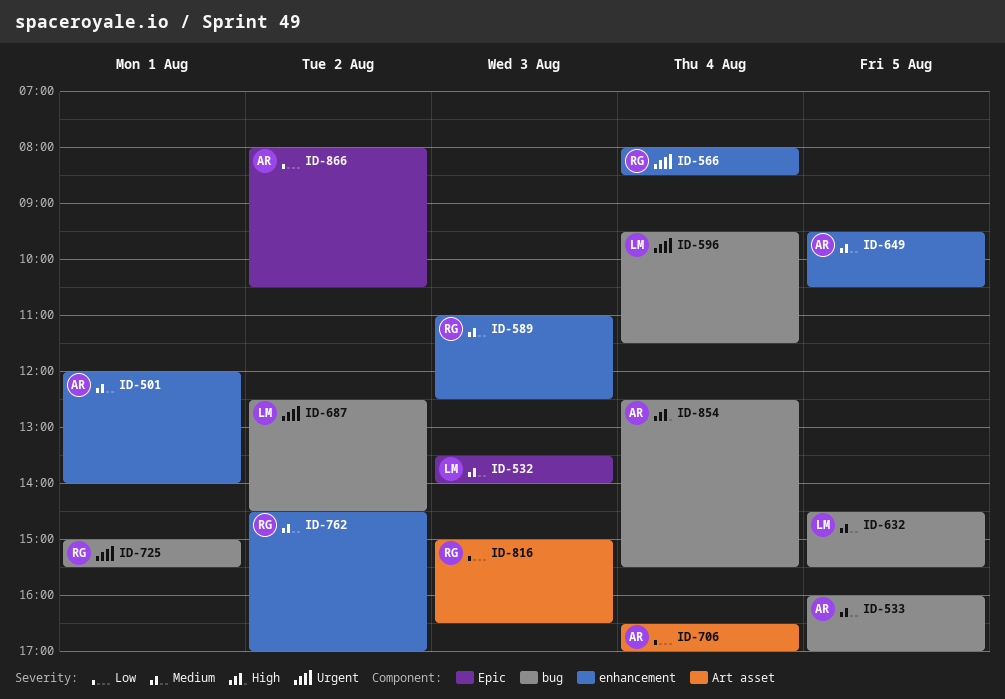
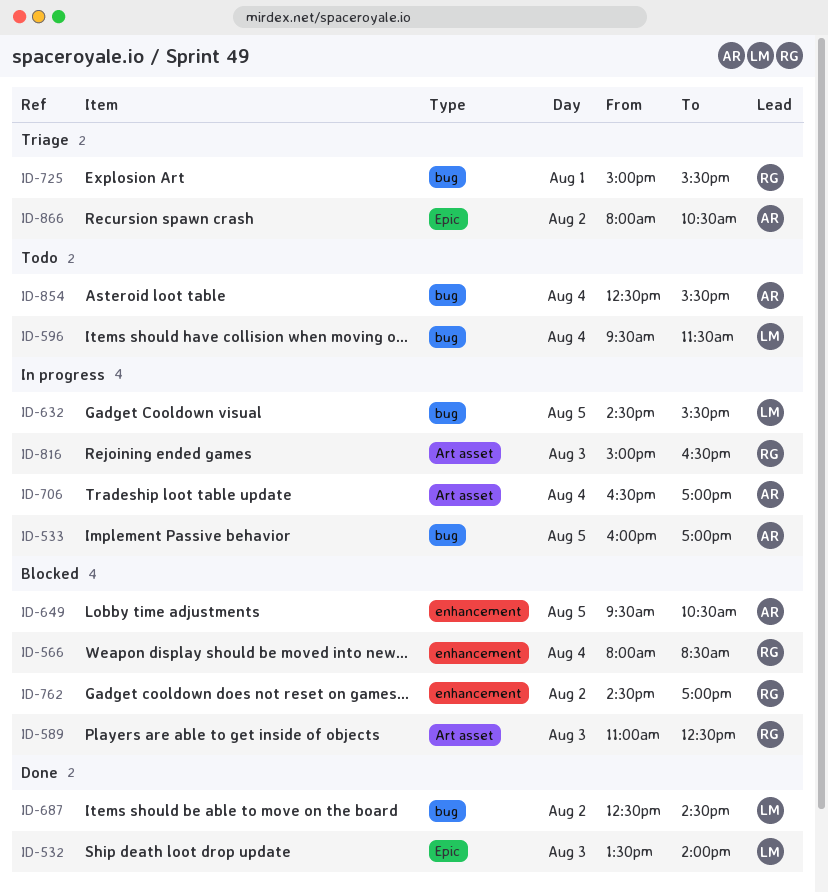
ID-501: present -> none
ID-589, label: enhancement -> Art asset

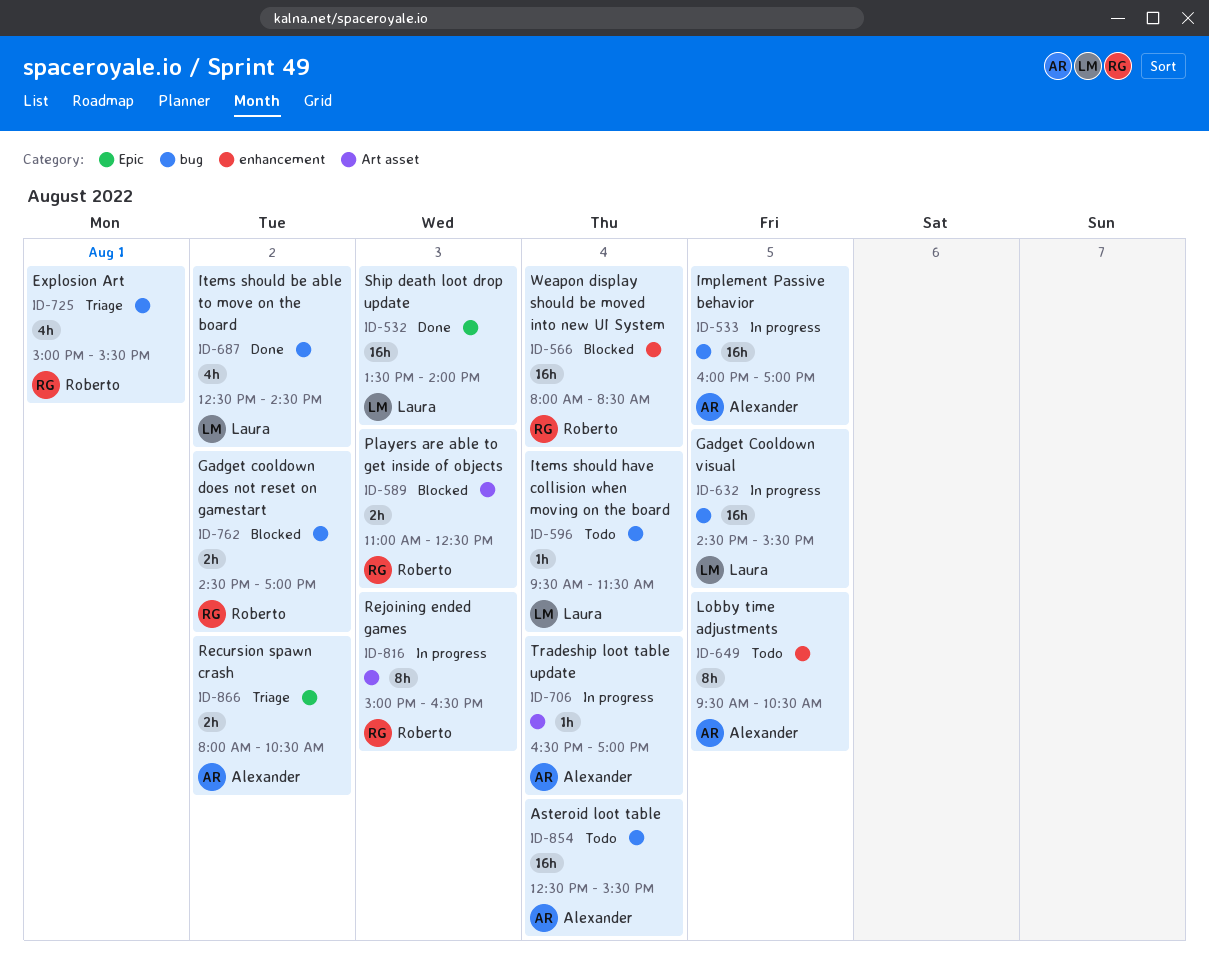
ID-649, status: Blocked -> Todo
ID-762, label: enhancement -> bug

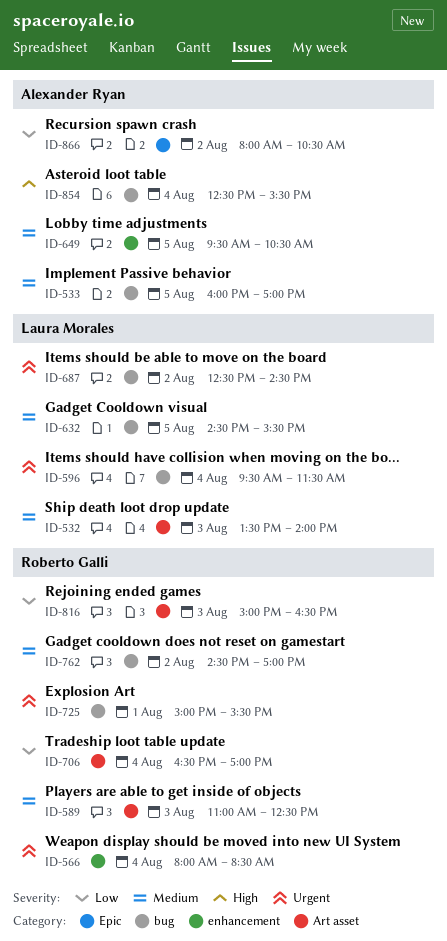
ID-532, label: Epic -> Art asset
ID-706, owner: Alexander Ryan -> Roberto Galli

